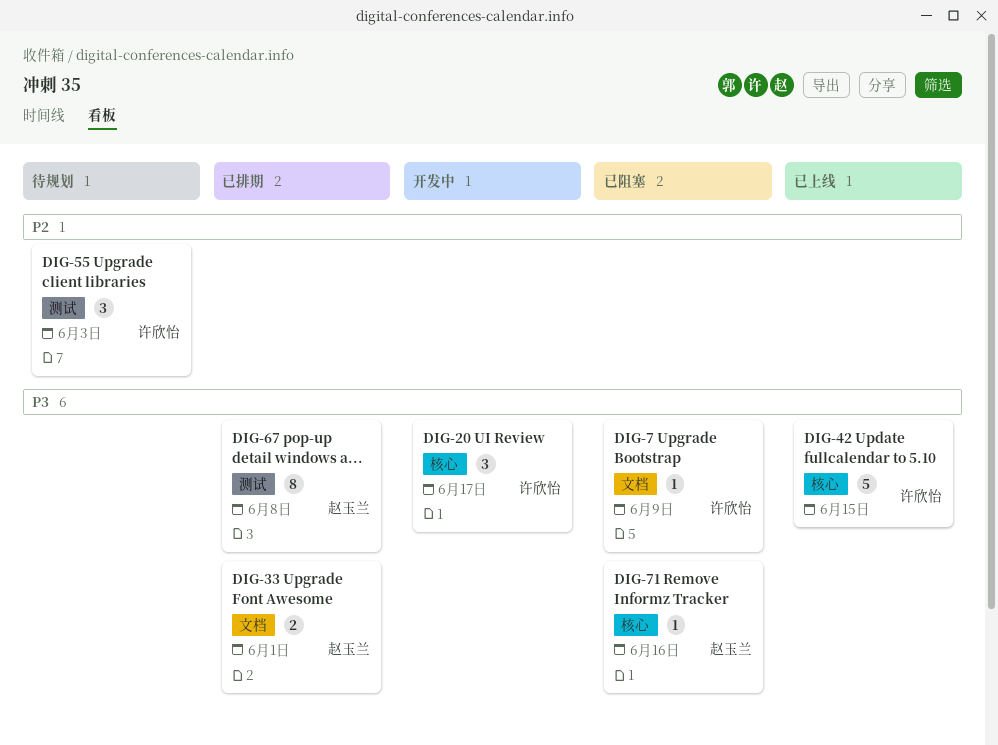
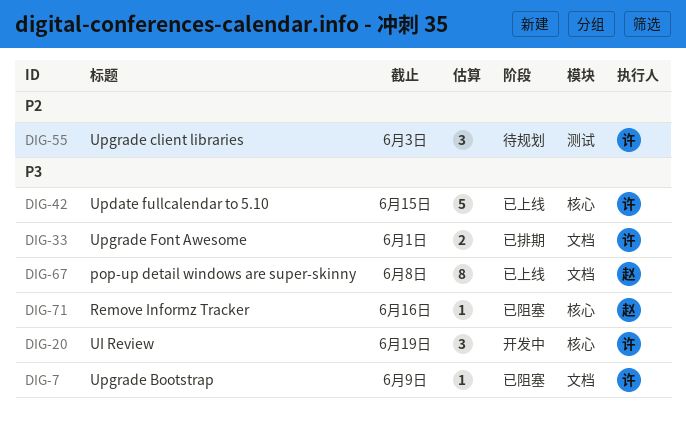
DIG-20, due: Jun 17 -> Jun 19
DIG-33, owner: 赵玉兰 -> 许欣怡
DIG-67, status: 已排期 -> 已上线
DIG-67, label: 测试 -> 文档

